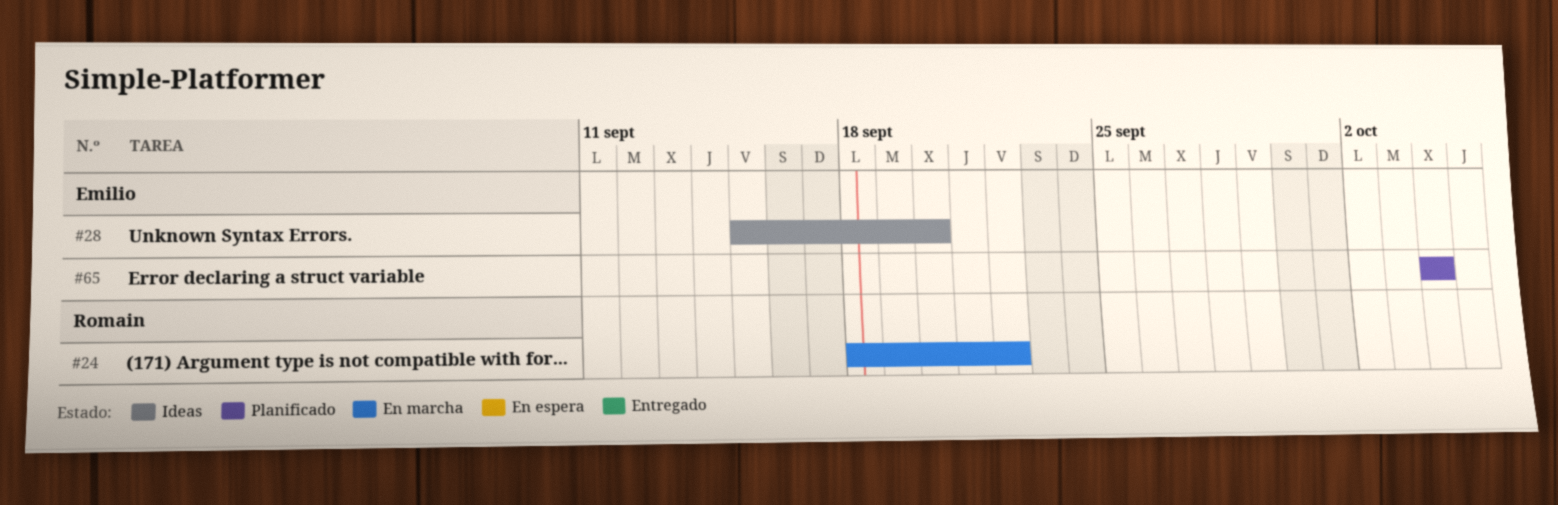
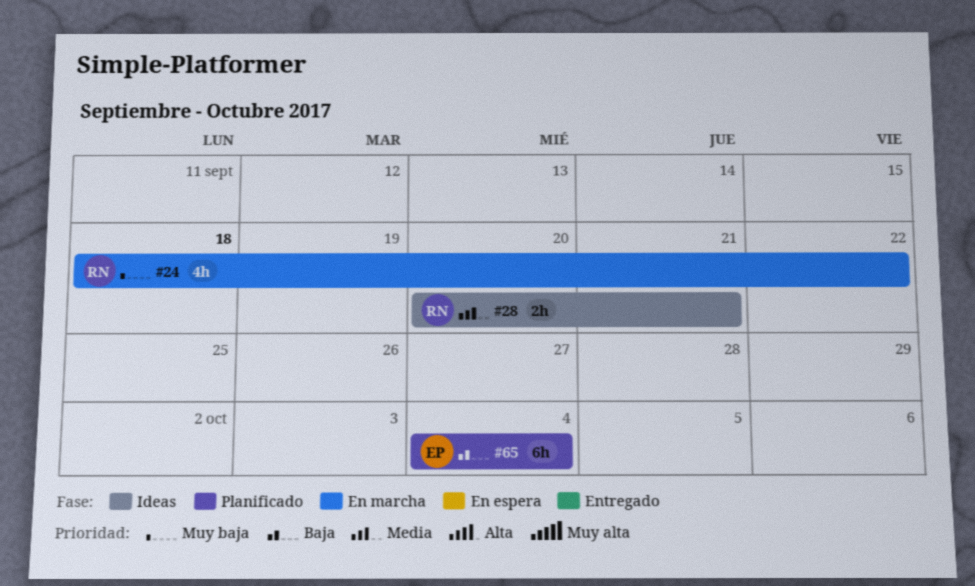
#28, owner: Emilio -> Romain
#28, start: Sep 15 -> Sep 20
#28, due: Sep 20 -> Sep 21

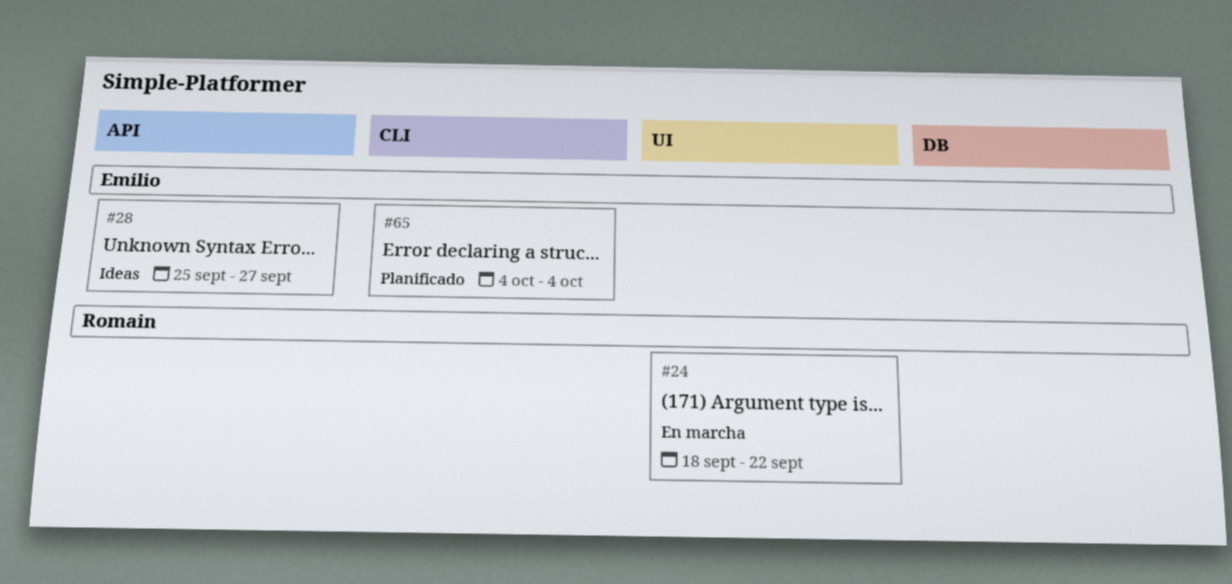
#28, owner: Romain -> Emilio
#28, start: Sep 20 -> Sep 25
#28, due: Sep 21 -> Sep 27

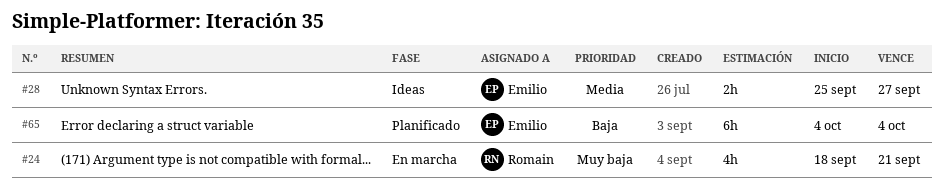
#24, due: Sep 22 -> Sep 21

